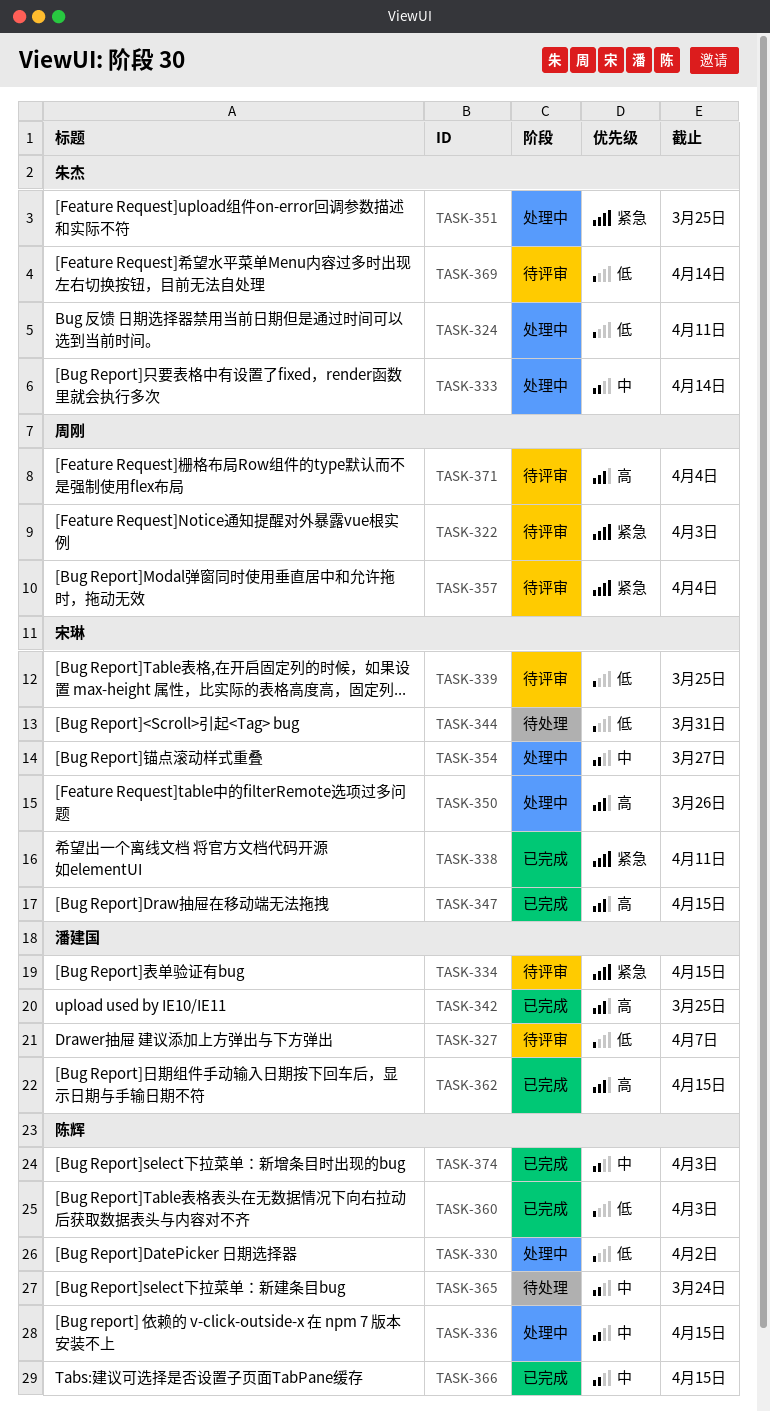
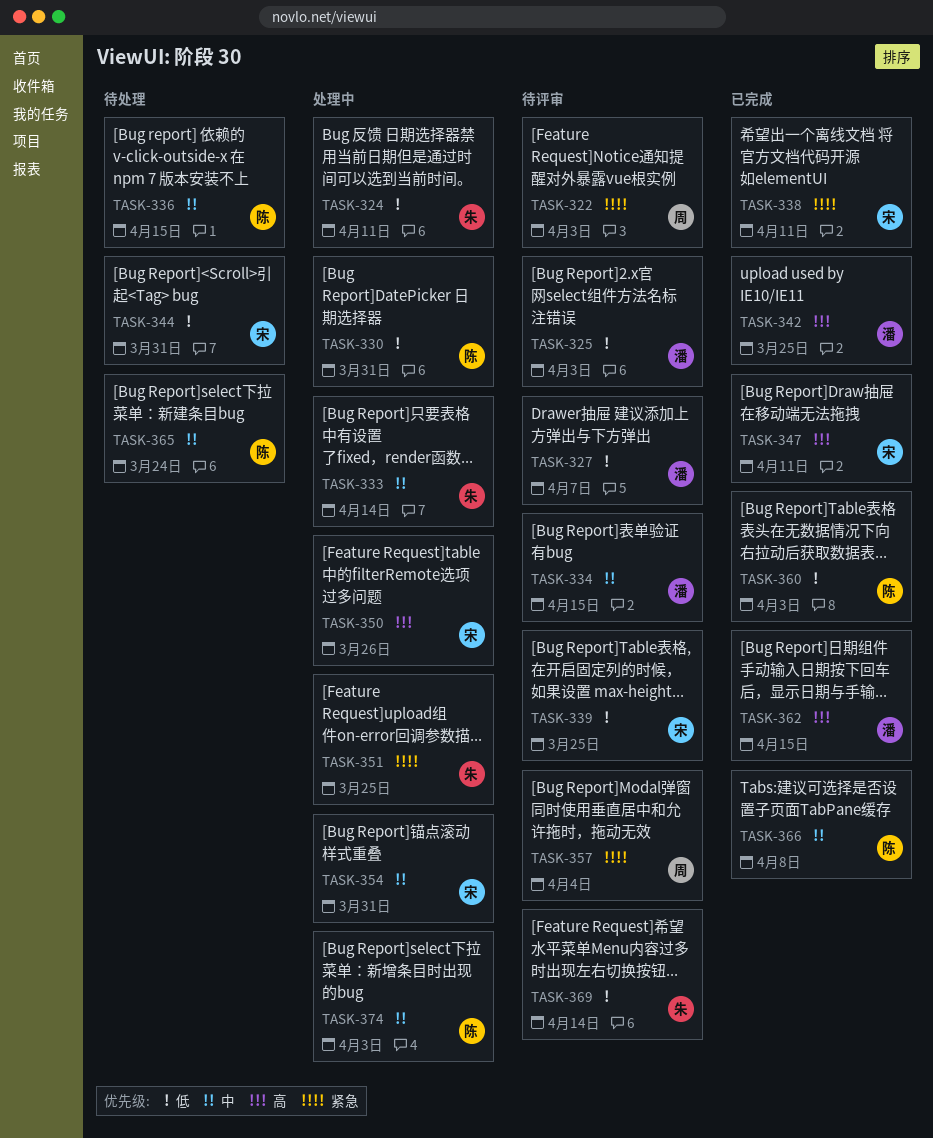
TASK-325: none -> present
TASK-330, due: Apr 2 -> Mar 31
TASK-334, priority: 紧急 -> 中
TASK-336, status: 处理中 -> 待处理
TASK-347, due: Apr 15 -> Apr 11
TASK-354, due: Mar 27 -> Mar 31
TASK-366, due: Apr 15 -> Apr 8
TASK-371: present -> none
TASK-374, status: 已完成 -> 处理中

